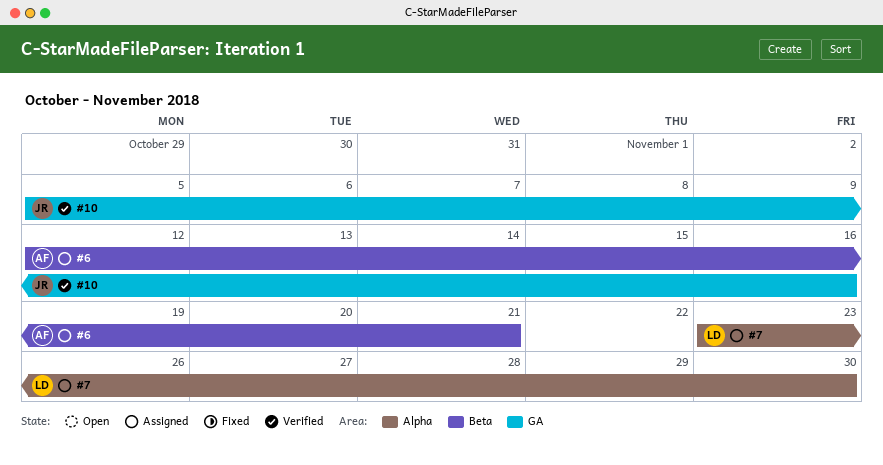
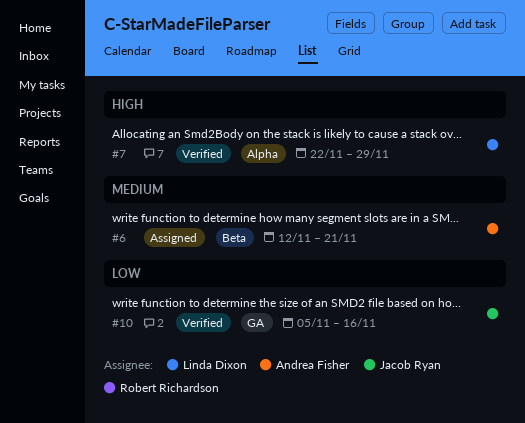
#7, status: Assigned -> Verified
#7, start: Nov 23 -> Nov 22
#7, due: Nov 30 -> Nov 29

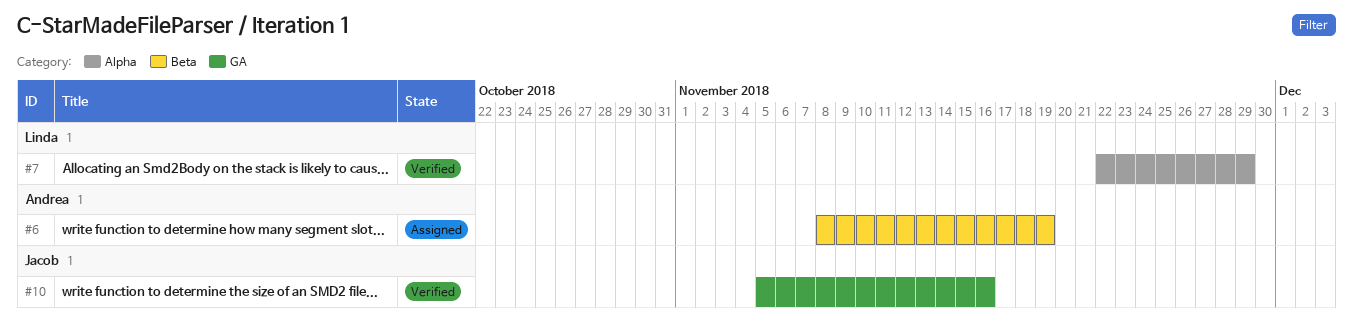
#6, start: Nov 12 -> Nov 8
#6, due: Nov 21 -> Nov 19

